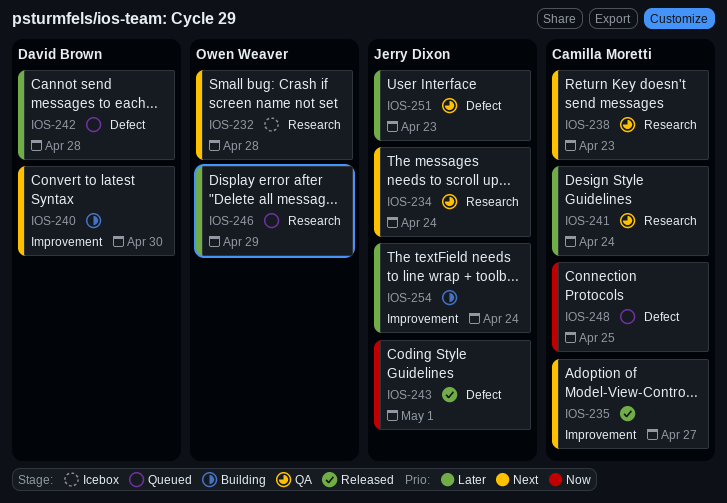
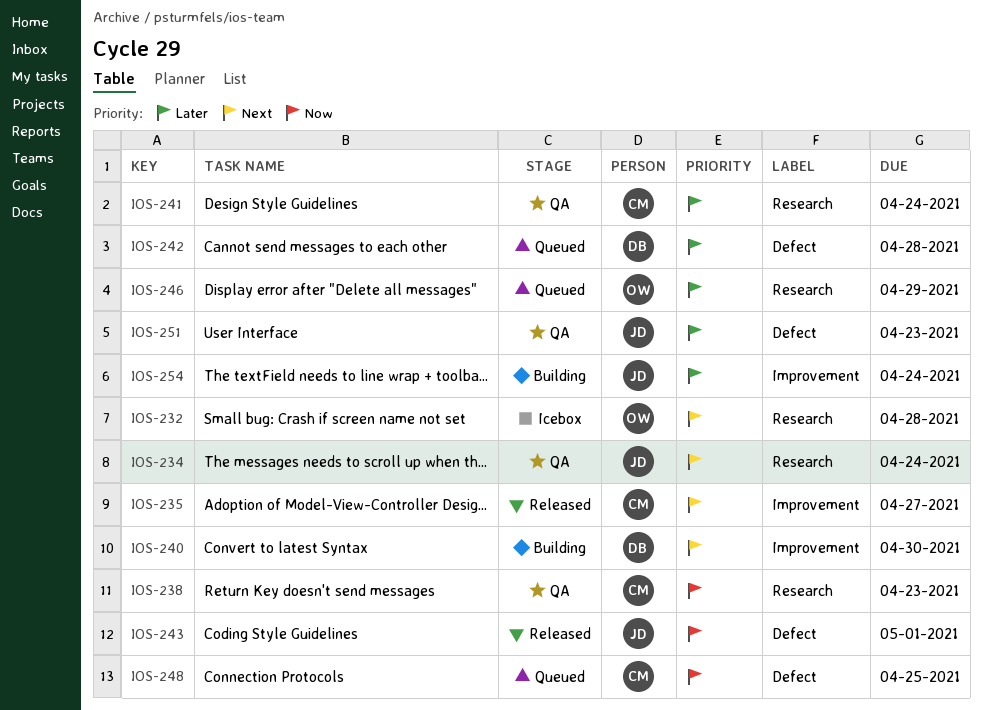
IOS-238, priority: Next -> Now

